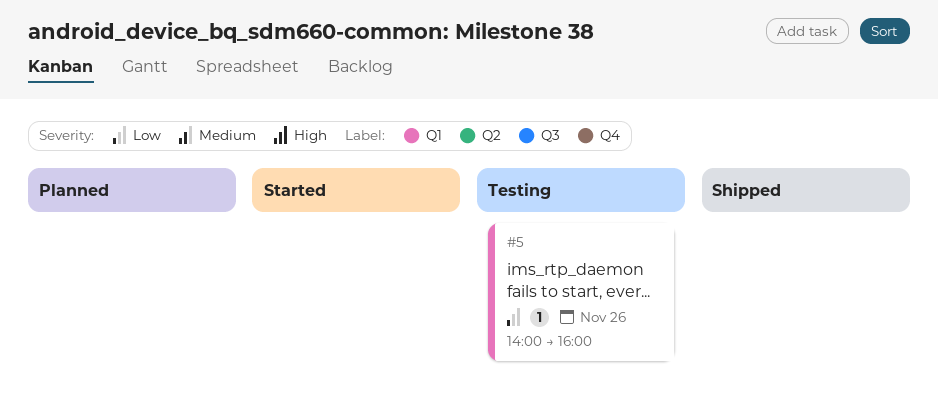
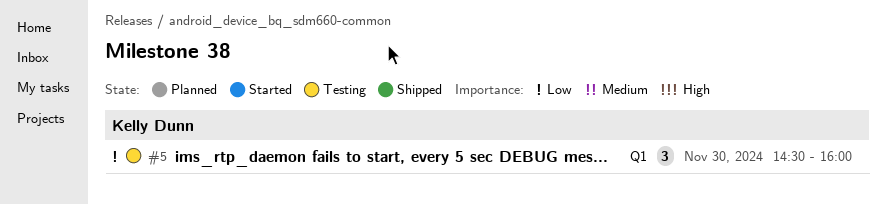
#5, estimate: 1 -> 3
#5, day: Nov 26 -> Nov 30
#5, begins: 14:00 -> 14:30

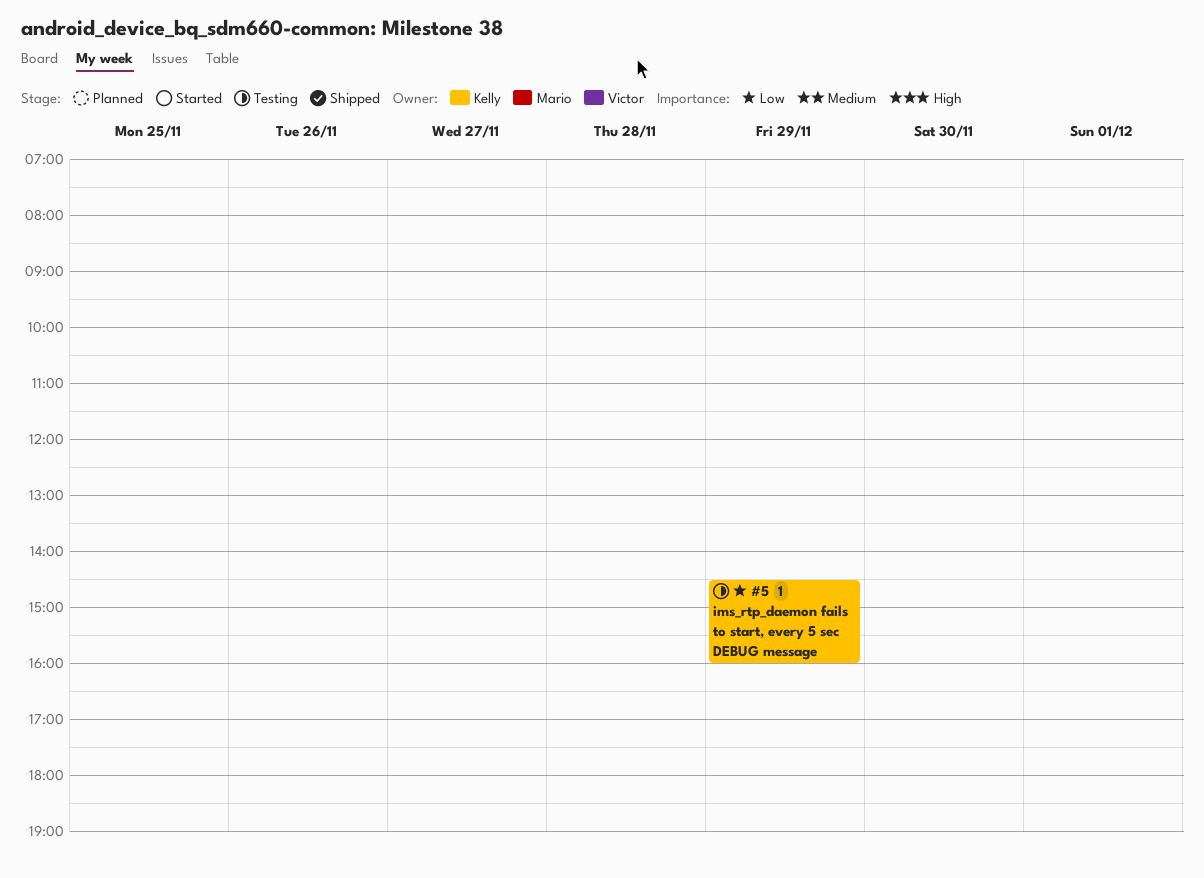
#5, estimate: 3 -> 1
#5, day: Nov 30 -> Nov 29

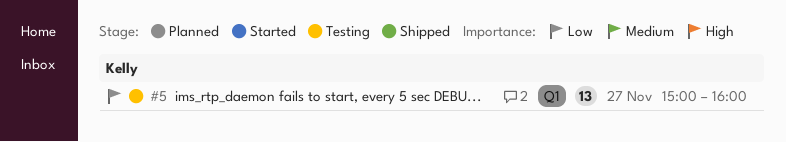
#5, estimate: 1 -> 13
#5, day: Nov 29 -> Nov 27
#5, begins: 14:30 -> 15:00

